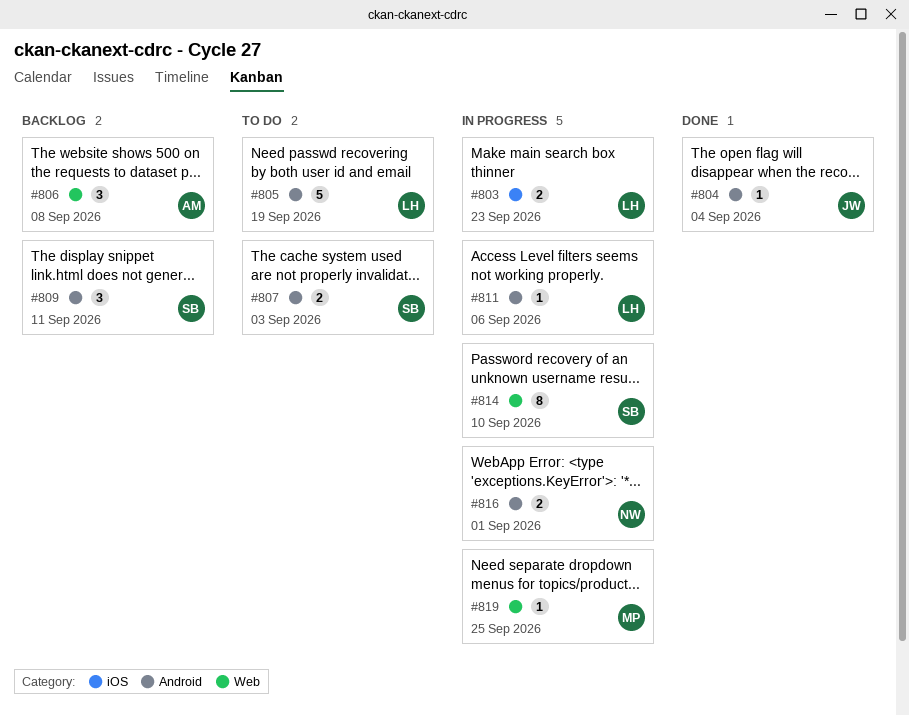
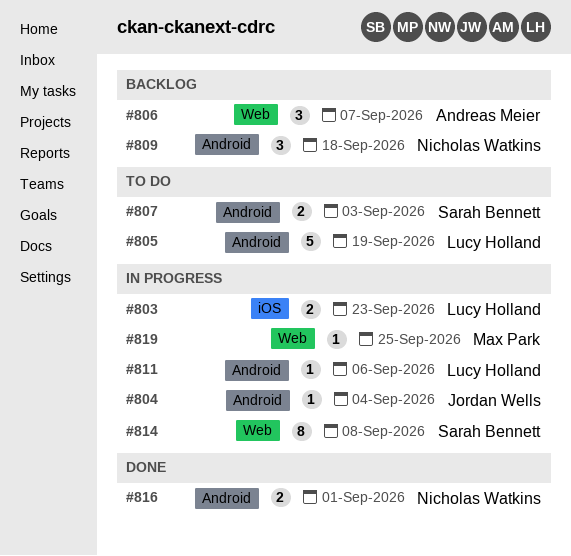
#804, status: Done -> In progress
#806, due: Sep 8 -> Sep 7
#809, owner: Sarah Bennett -> Nicholas Watkins
#809, due: Sep 11 -> Sep 18
#814, due: Sep 10 -> Sep 8
#816, status: In progress -> Done

